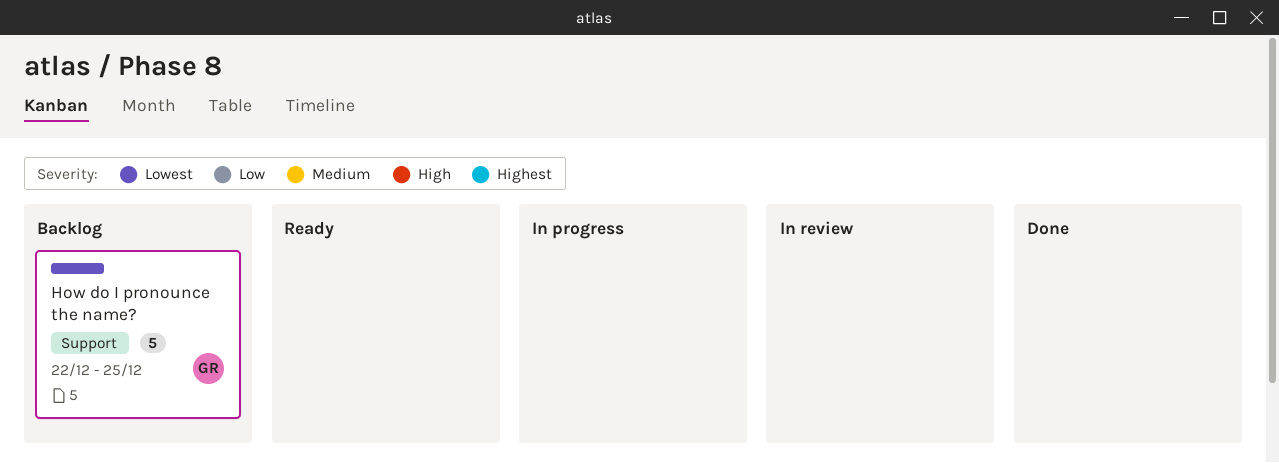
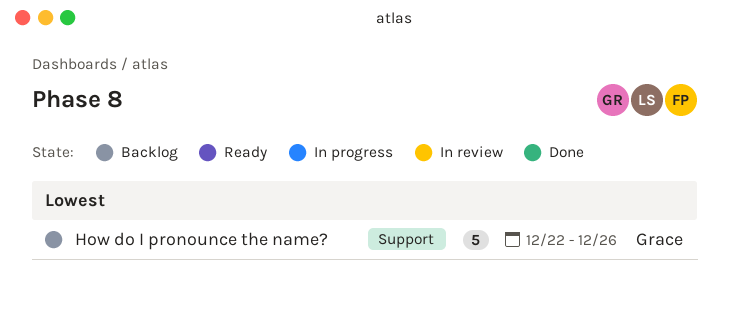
How do I pronounce the name?, due: Dec 25 -> Dec 26

